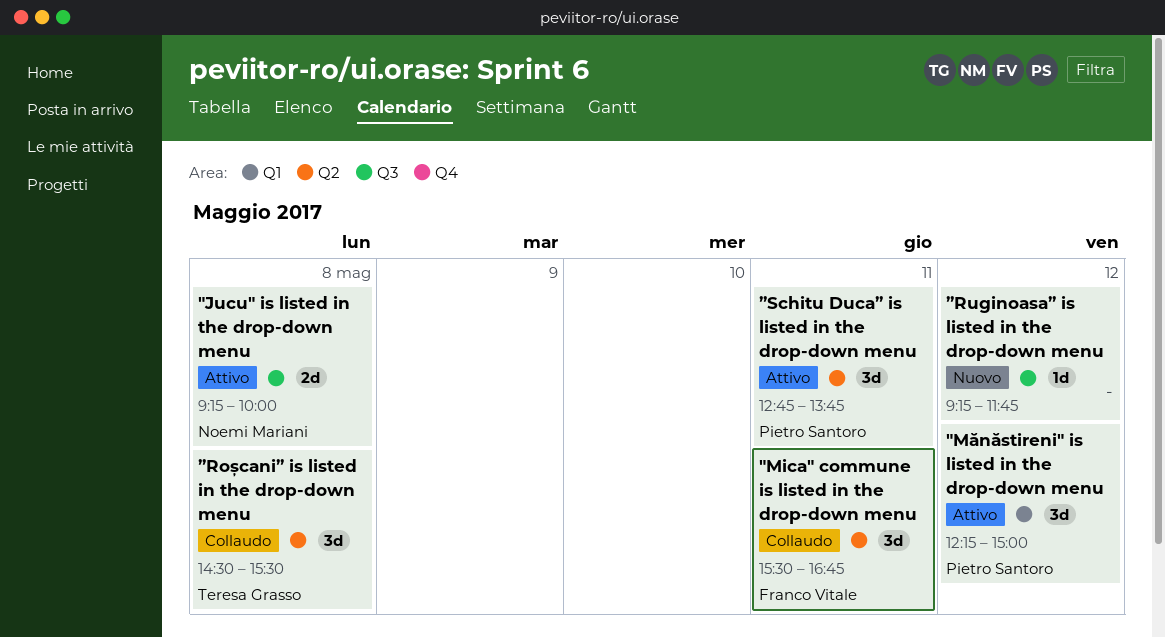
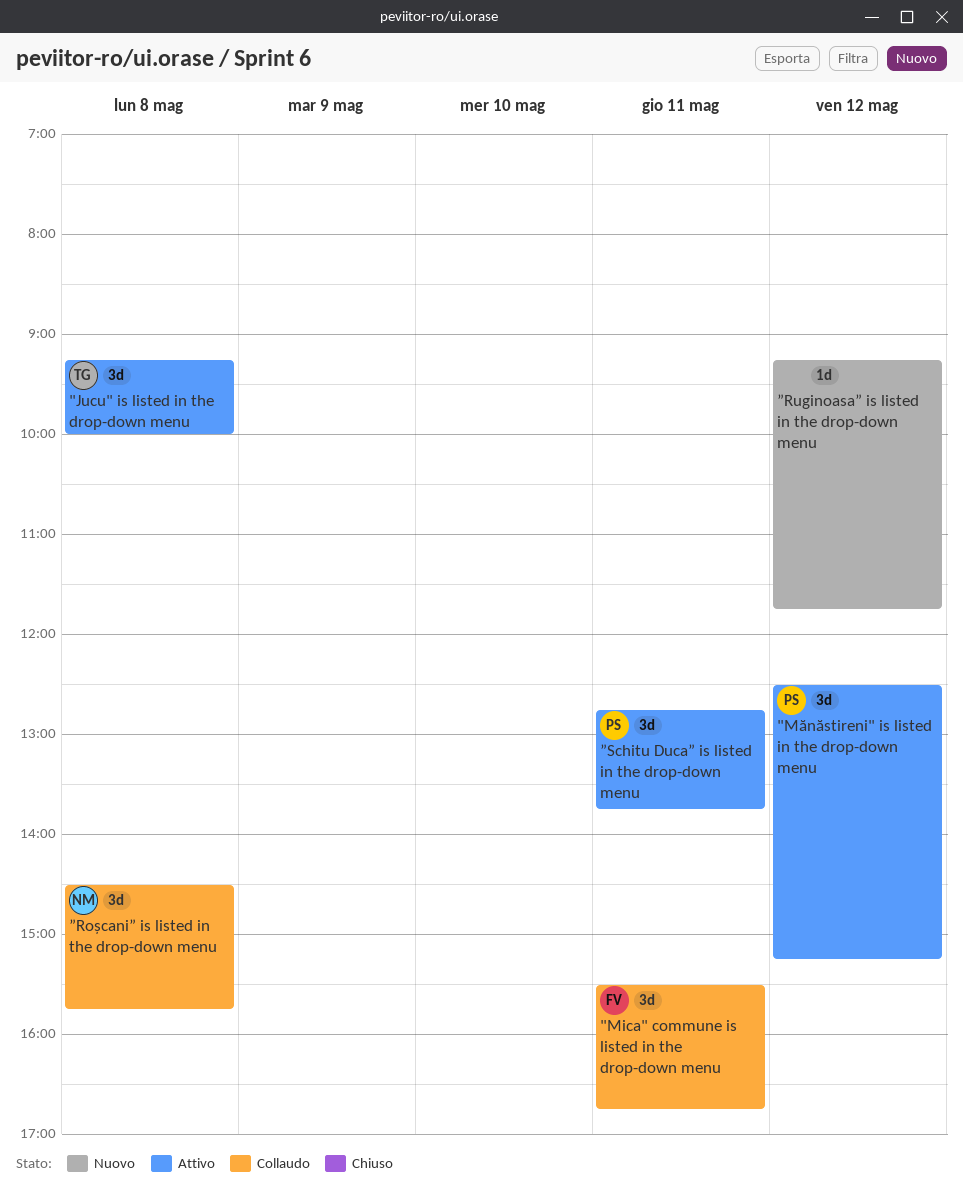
"Jucu" is listed in the drop-down menu, owner: Noemi Mariani -> Teresa Grasso
"Jucu" is listed in the drop-down menu, estimate: 2d -> 3d
"Mănăstireni" is listed in the drop-down menu, begins: 12:15 -> 12:30
"Mănăstireni" is listed in the drop-down menu, ends: 15:00 -> 15:15
”Roșcani” is listed in the drop-down menu, owner: Teresa Grasso -> Noemi Mariani
”Roșcani” is listed in the drop-down menu, ends: 15:30 -> 15:45

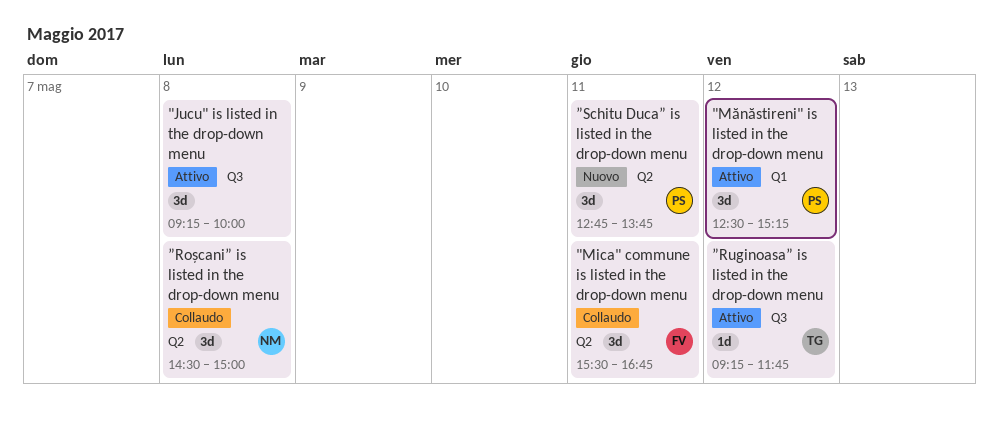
"Jucu" is listed in the drop-down menu, owner: TG -> none
”Roșcani” is listed in the drop-down menu, ends: 15:45 -> 15:00
”Ruginoasa” is listed in the drop-down menu, status: Nuovo -> Attivo
”Ruginoasa” is listed in the drop-down menu, owner: none -> TG
”Schitu Duca” is listed in the drop-down menu, status: Attivo -> Nuovo

